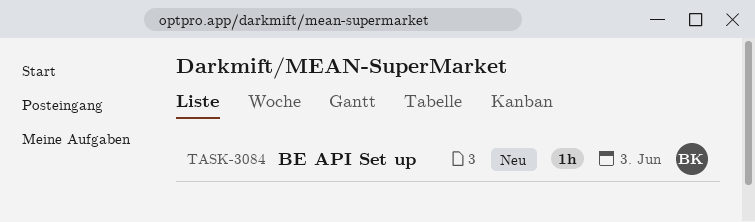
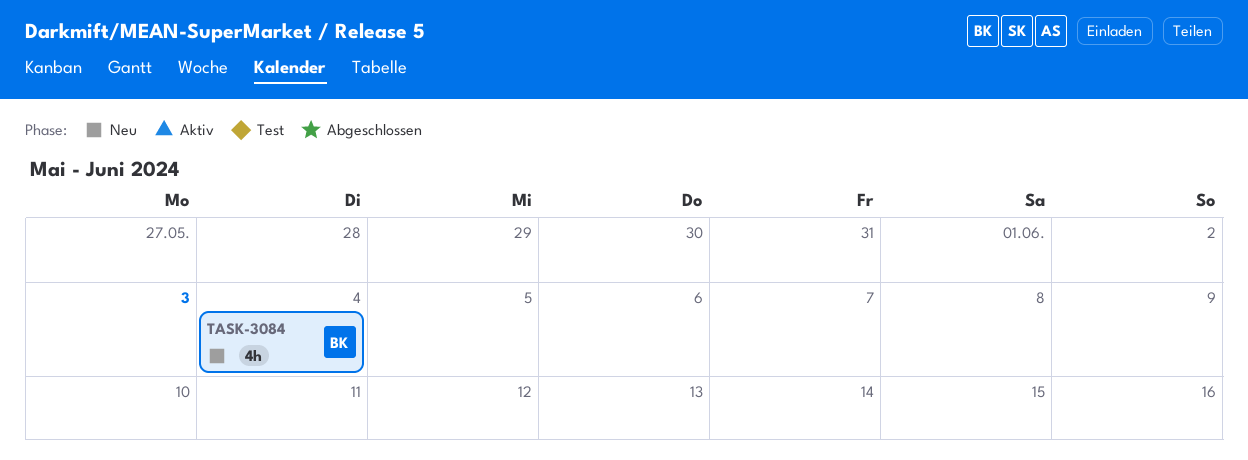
TASK-3084, estimate: 1h -> 4h
TASK-3084, due: Jun 3 -> Jun 4

